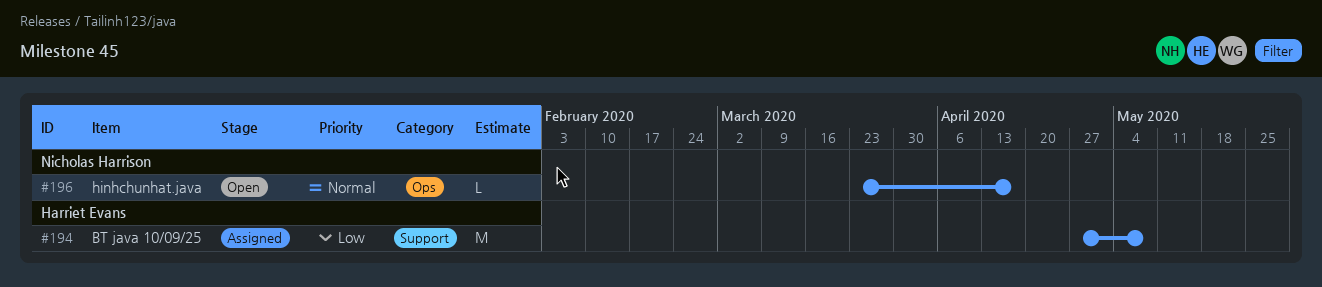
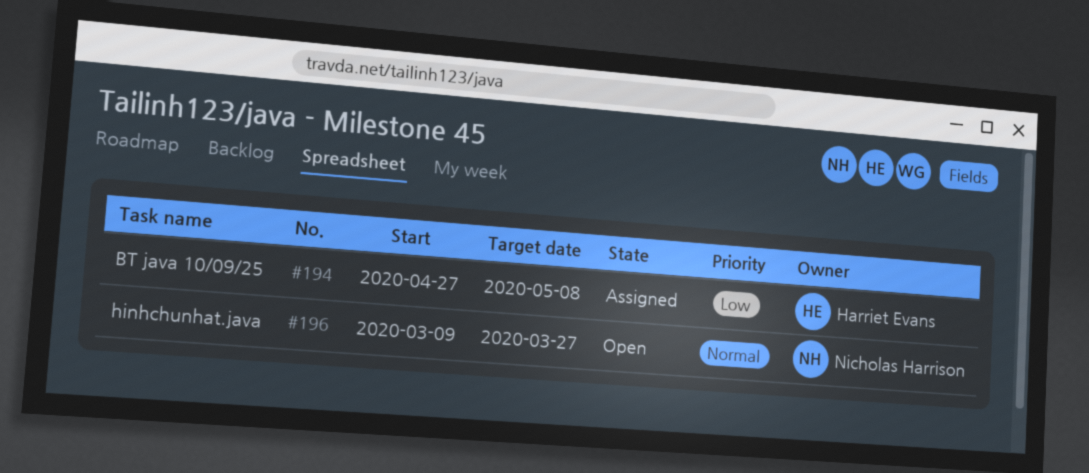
#196, start: Mar 23 -> Mar 9
#196, due: Apr 17 -> Mar 27

